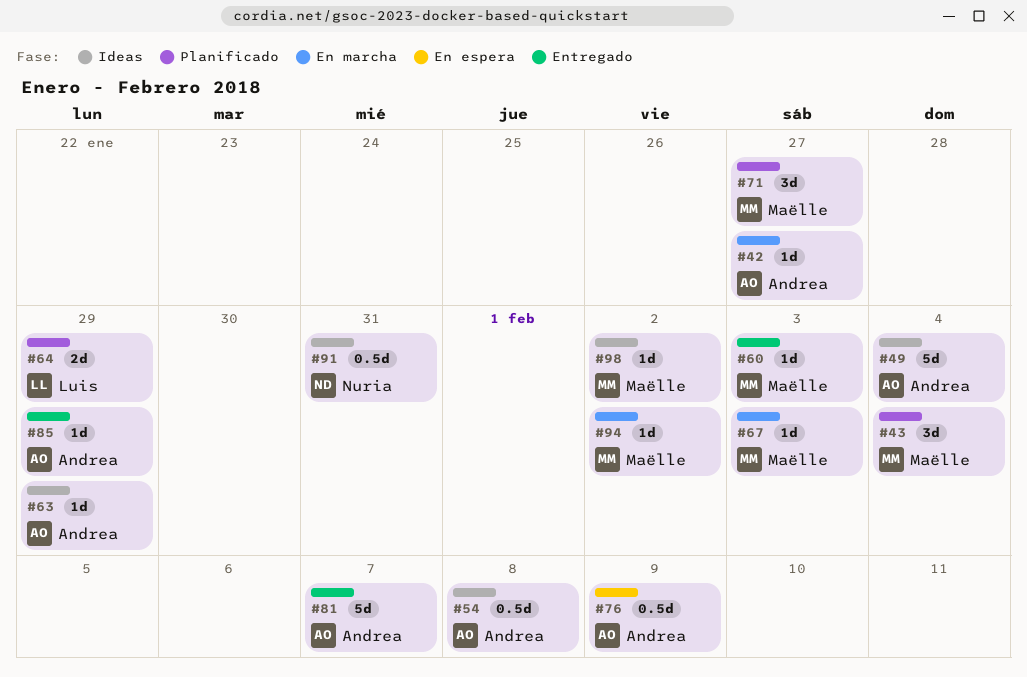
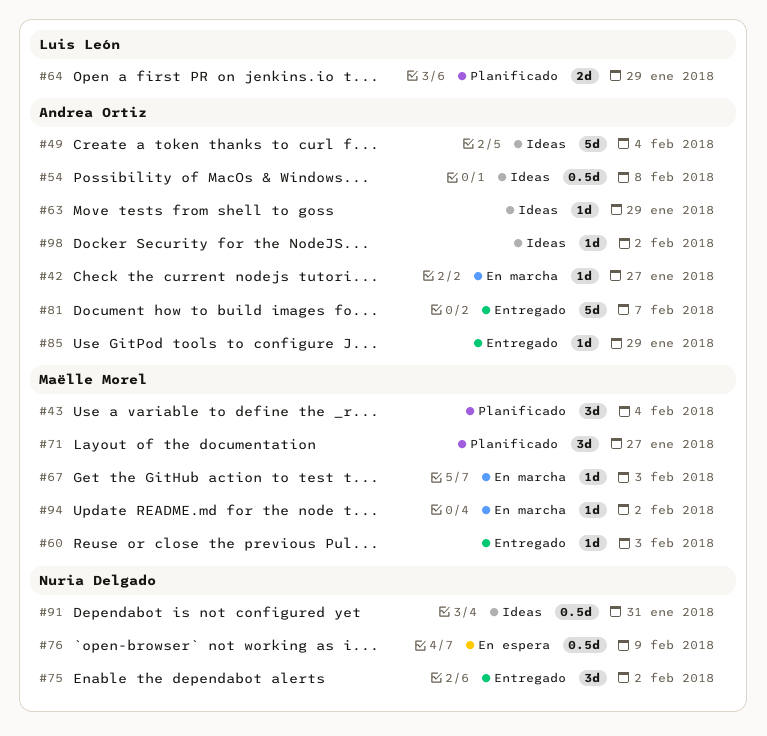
#75: none -> present
#76, owner: Andrea Ortiz -> Nuria Delgado
#98, owner: Maëlle Morel -> Andrea Ortiz

